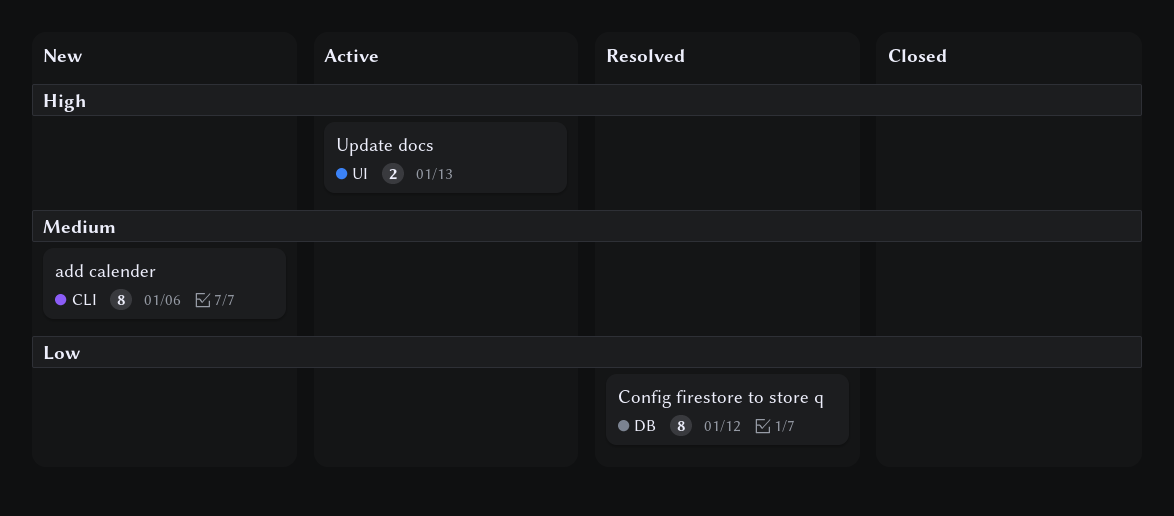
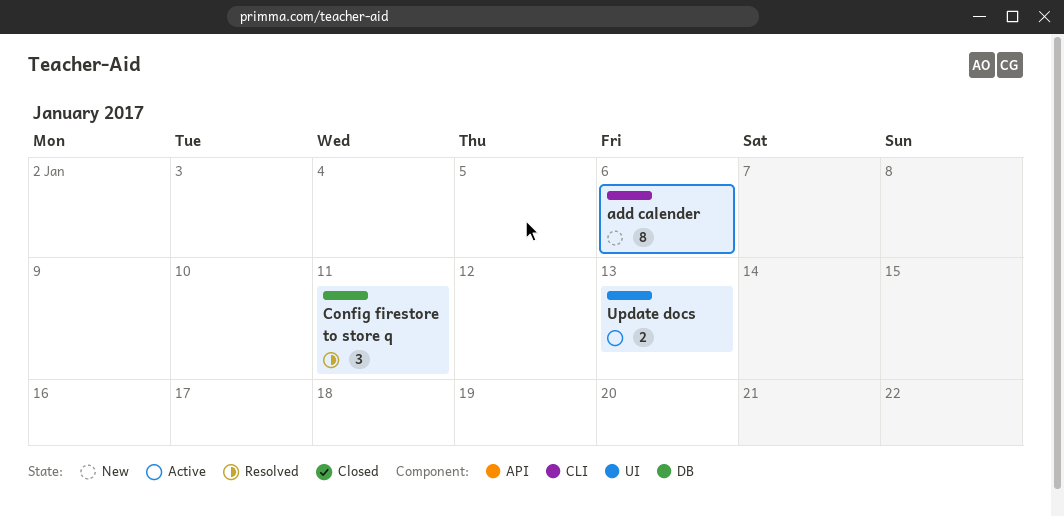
Config firestore to store q, estimate: 8 -> 3
Config firestore to store q, due: Jan 12 -> Jan 11

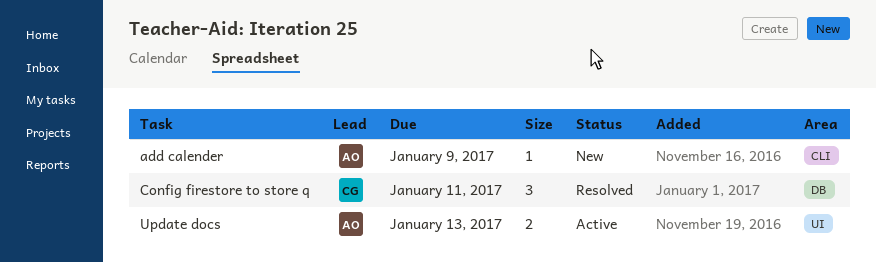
add calender, estimate: 8 -> 1
add calender, due: Jan 6 -> Jan 9

